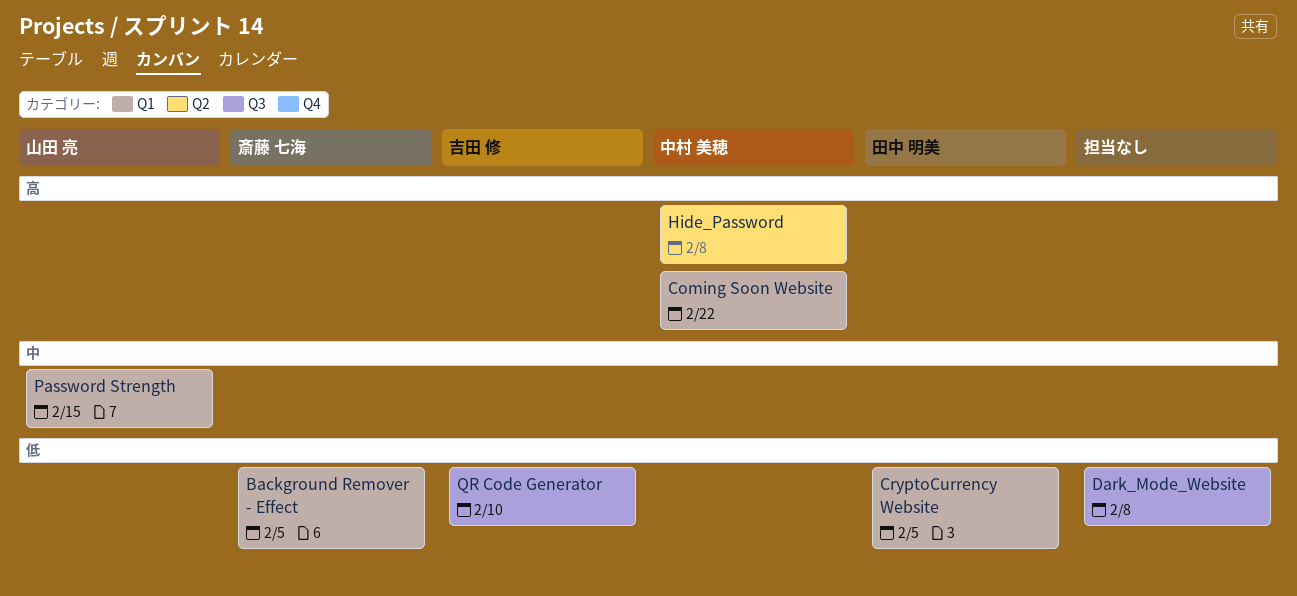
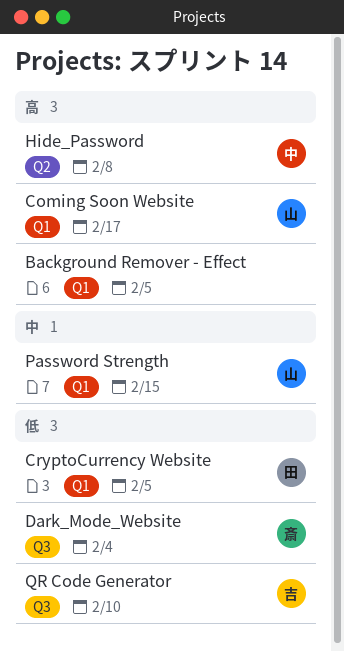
Background Remover - Effect, owner: 斎藤 七海 -> none
Background Remover - Effect, priority: 低 -> 高
Coming Soon Website, owner: 中村 美穂 -> 山田 亮
Coming Soon Website, due: Feb 22 -> Feb 17
Dark_Mode_Website, owner: none -> 斎藤 七海
Dark_Mode_Website, due: Feb 8 -> Feb 4

